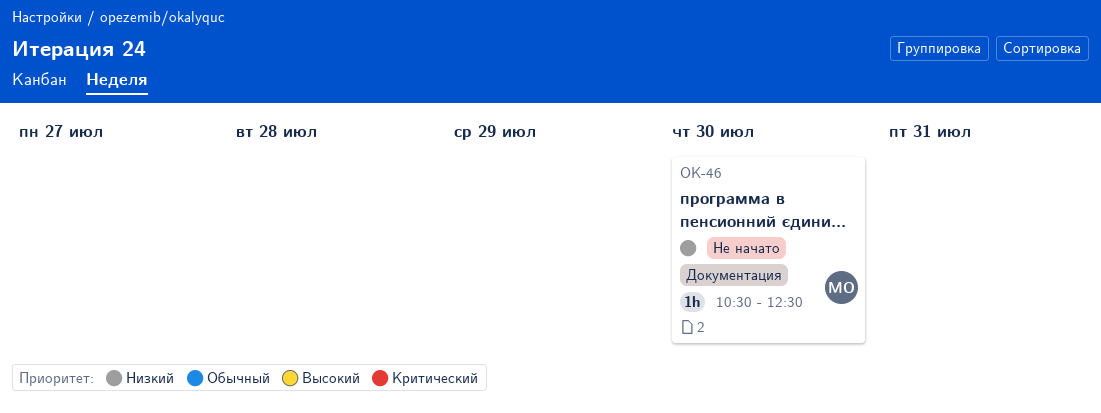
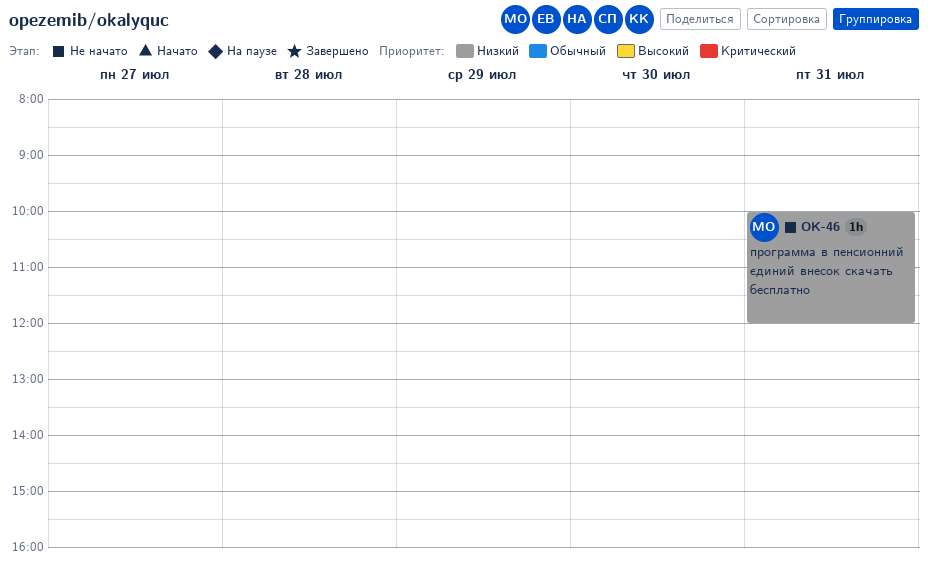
OK-46, day: Jul 30 -> Jul 31
OK-46, begins: 10:30 -> 10:00
OK-46, ends: 12:30 -> 12:00

